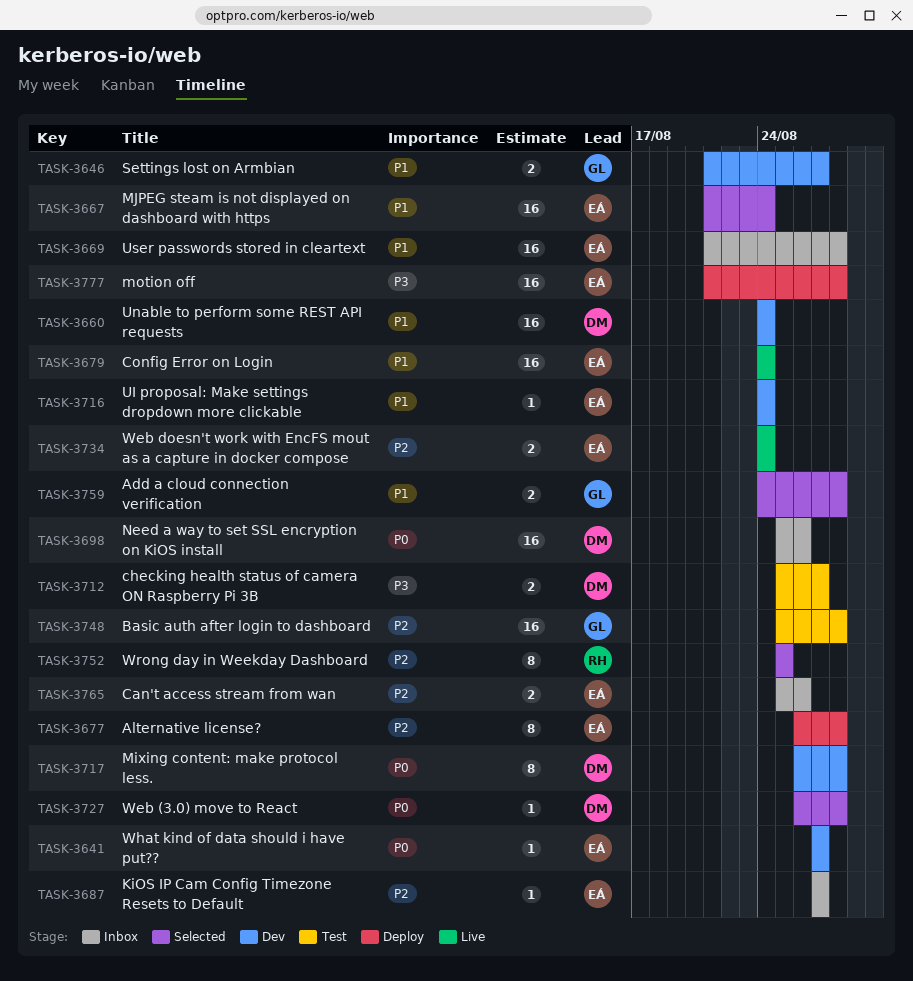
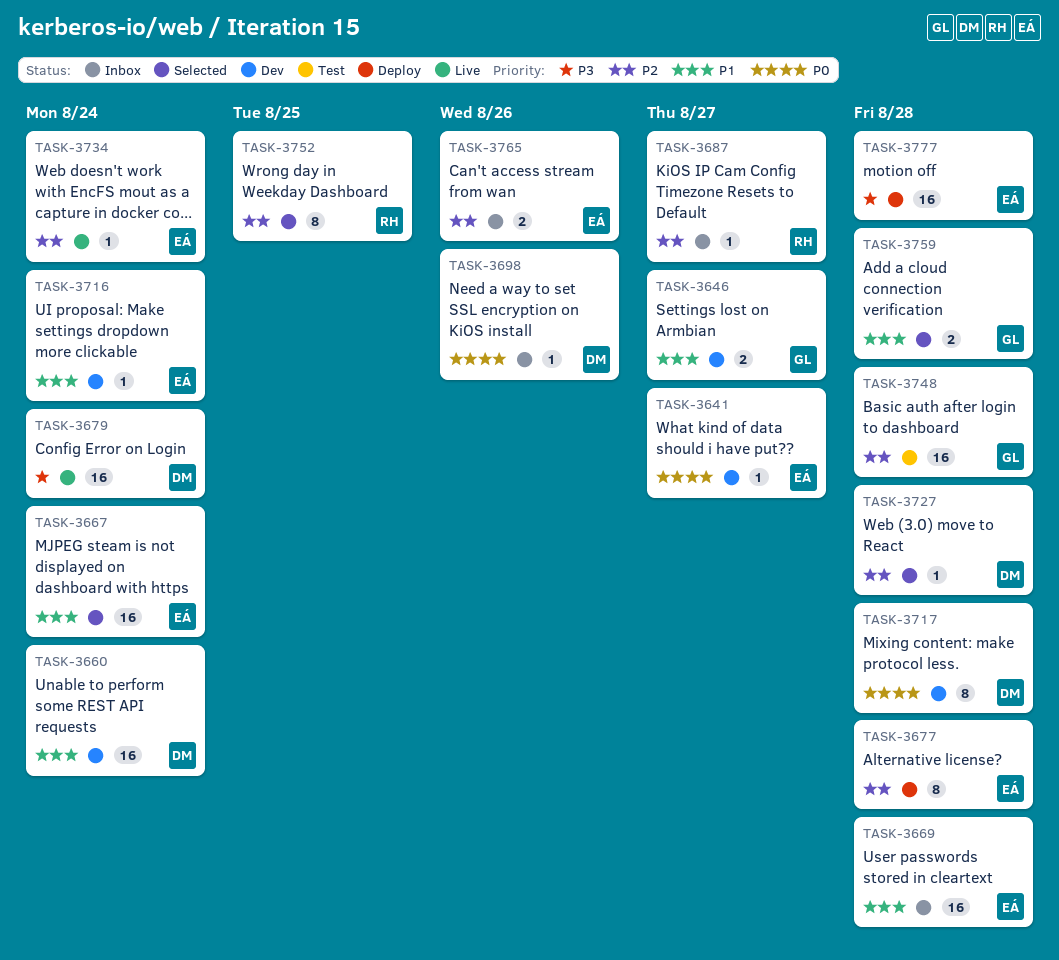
TASK-3679, owner: EÁ -> DM
TASK-3679, priority: P1 -> P3
TASK-3687, owner: EÁ -> RH
TASK-3698, estimate: 16 -> 1
TASK-3712: present -> none
TASK-3727, priority: P0 -> P2
TASK-3734, estimate: 2 -> 1

